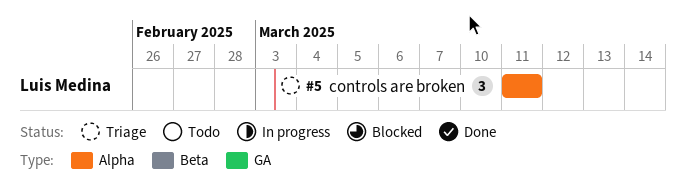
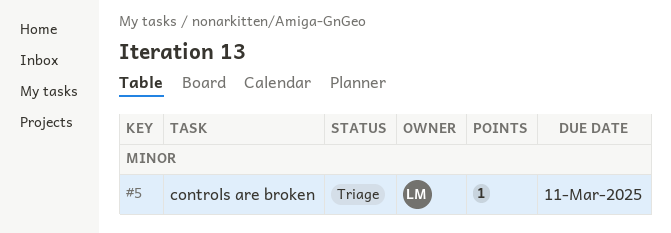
#5, estimate: 3 -> 1

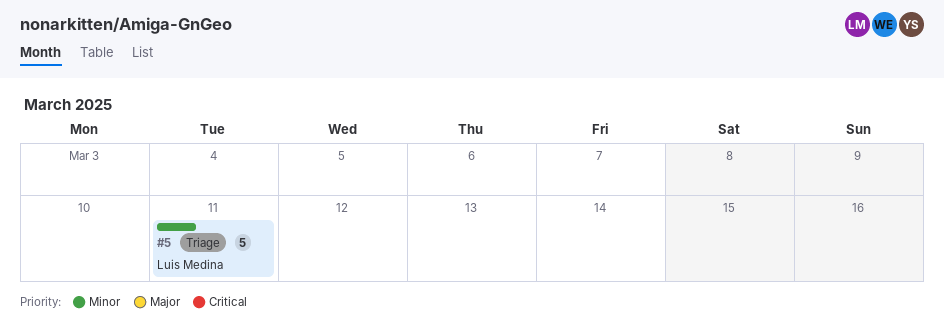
#5, estimate: 1 -> 5

